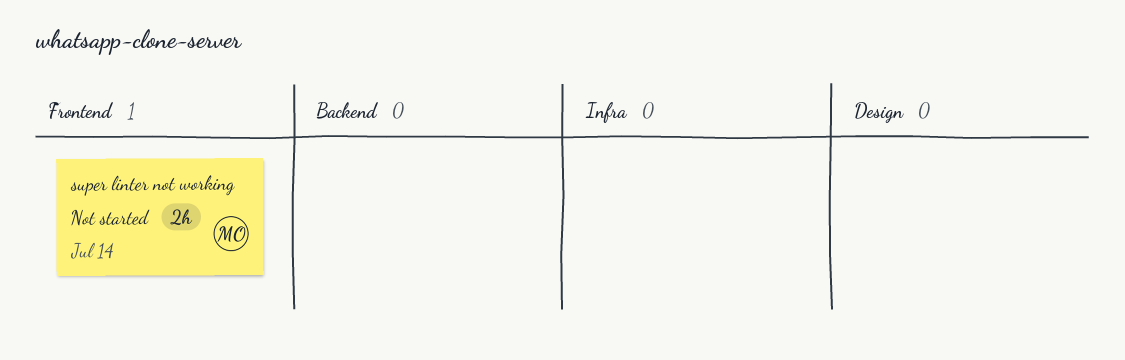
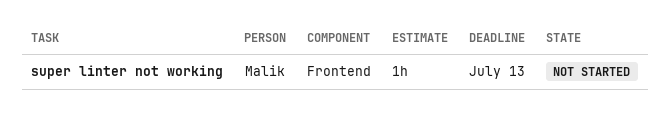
super linter not working, estimate: 2h -> 1h
super linter not working, due: Jul 14 -> Jul 13

